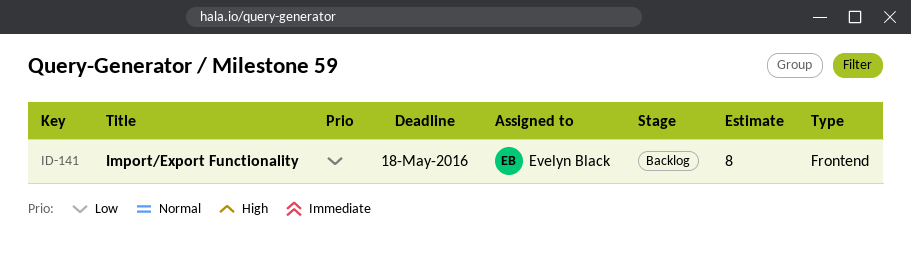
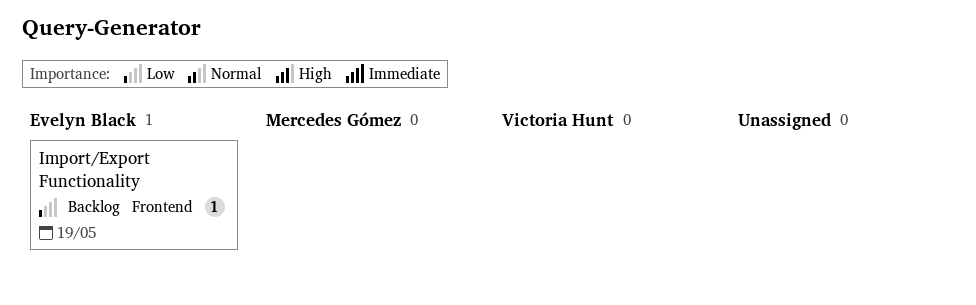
Import/Export Functionality, estimate: 8 -> 1
Import/Export Functionality, due: May 18 -> May 19

